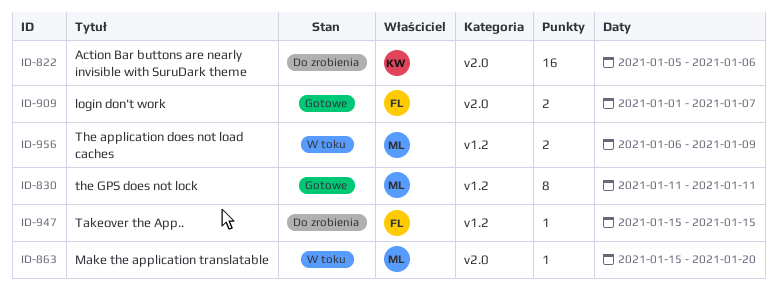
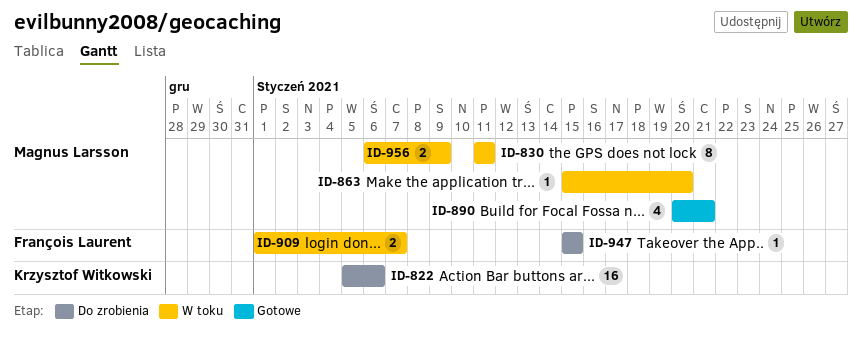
ID-830, status: Gotowe -> W toku
ID-890: none -> present
ID-909, status: Gotowe -> W toku

